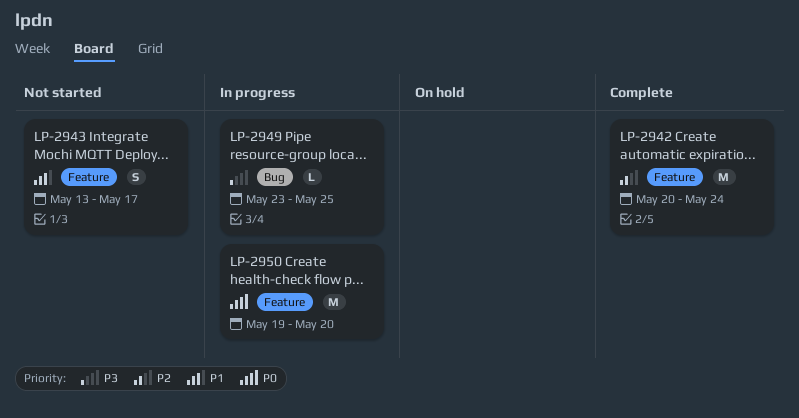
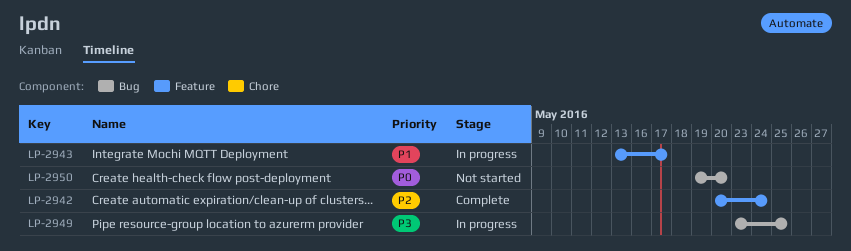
LP-2943, status: Not started -> In progress
LP-2950, status: In progress -> Not started
LP-2950, label: Feature -> Bug

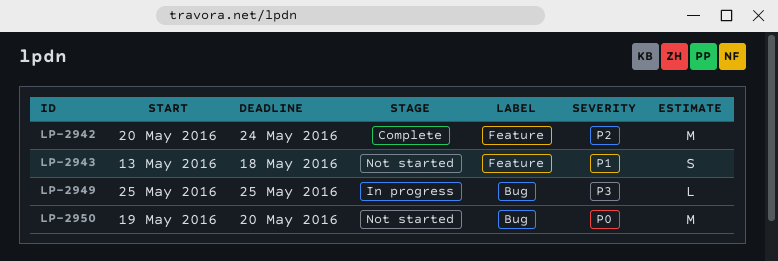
LP-2943, status: In progress -> Not started
LP-2943, due: May 17 -> May 18
LP-2949, start: May 23 -> May 25

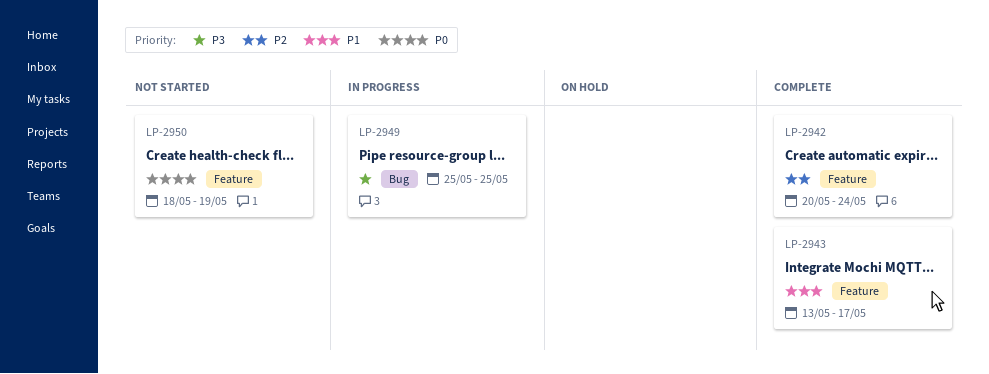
LP-2943, status: Not started -> Complete
LP-2943, due: May 18 -> May 17
LP-2950, label: Bug -> Feature
LP-2950, start: May 19 -> May 18
LP-2950, due: May 20 -> May 19

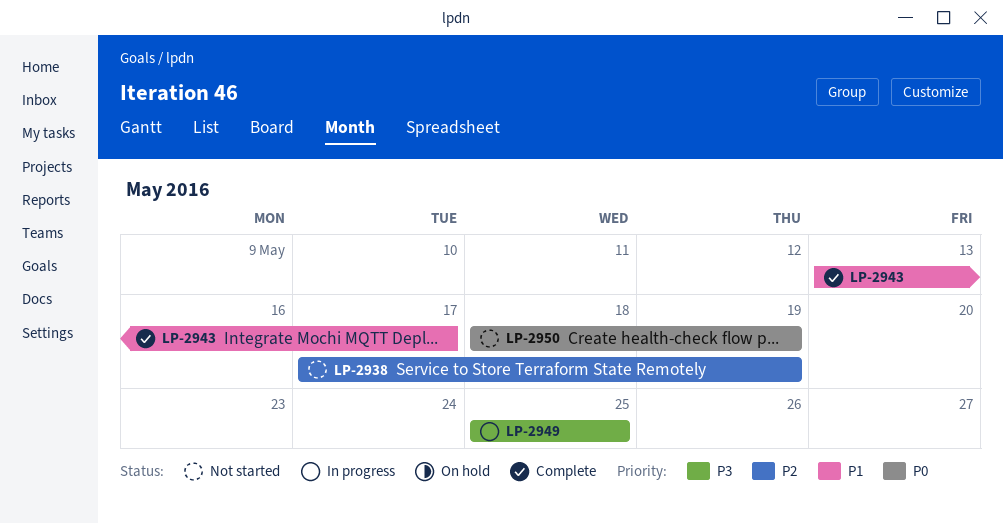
LP-2938: none -> present
LP-2942: present -> none

